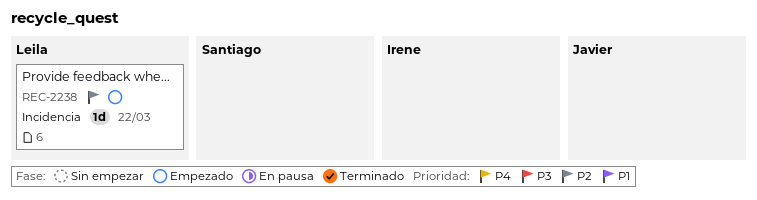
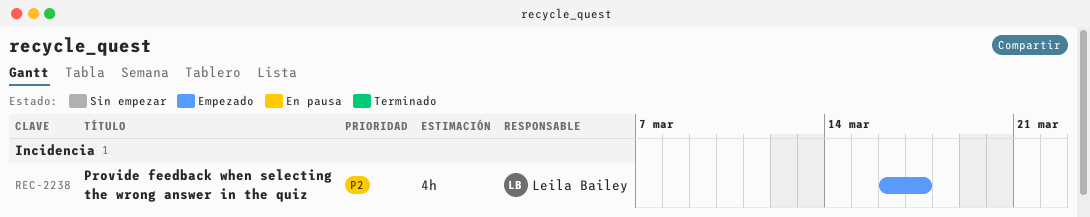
REC-2238, estimate: 1d -> 4h
REC-2238, due: Mar 22 -> Mar 17

